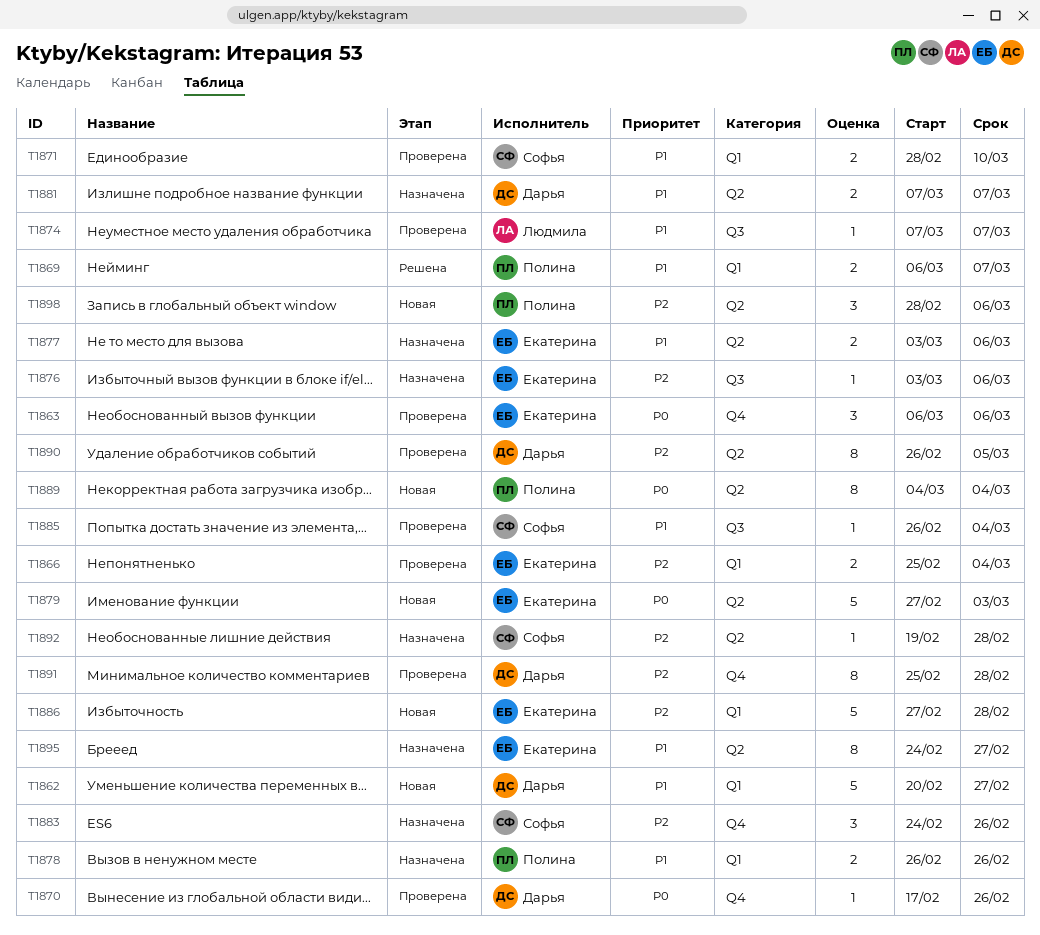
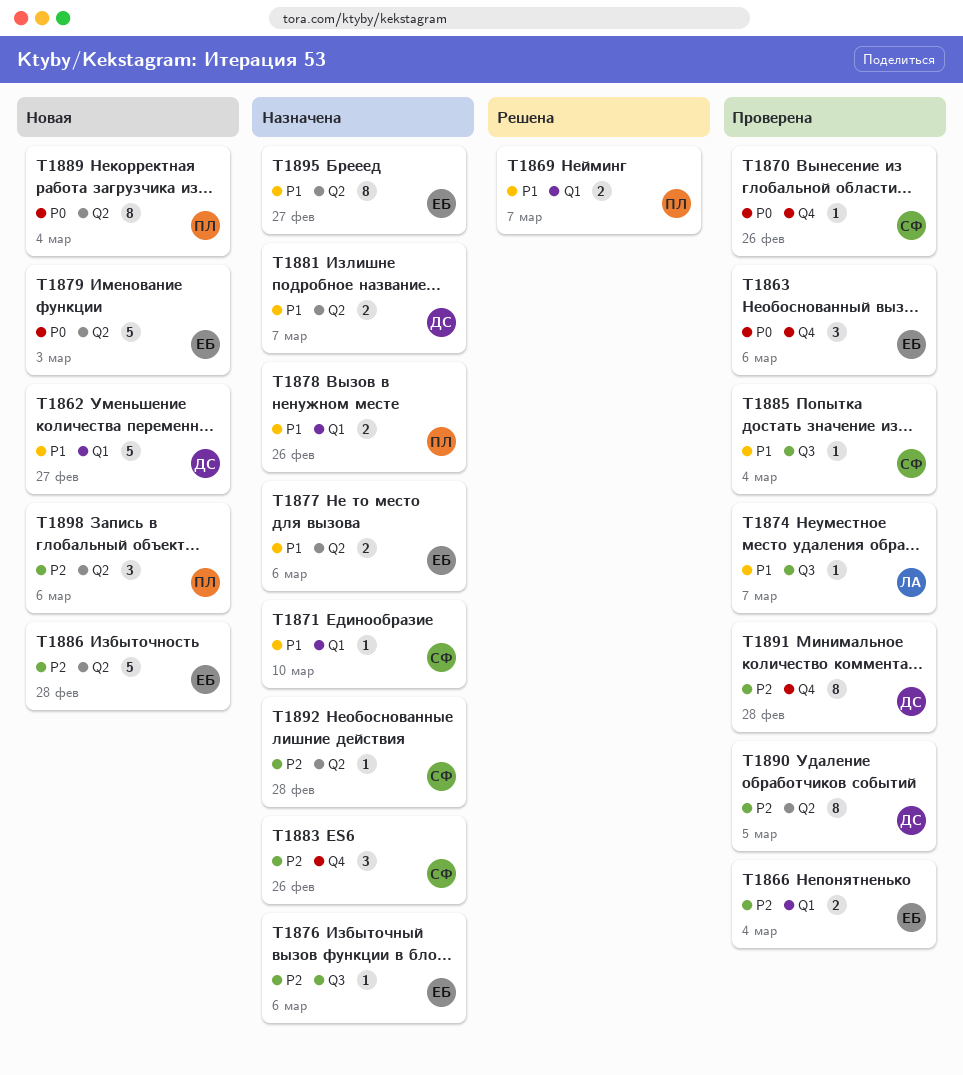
T1870, owner: Дарья -> Софья
T1871, status: Проверена -> Назначена
T1871, estimate: 2 -> 1
T1886, label: Q1 -> Q2

